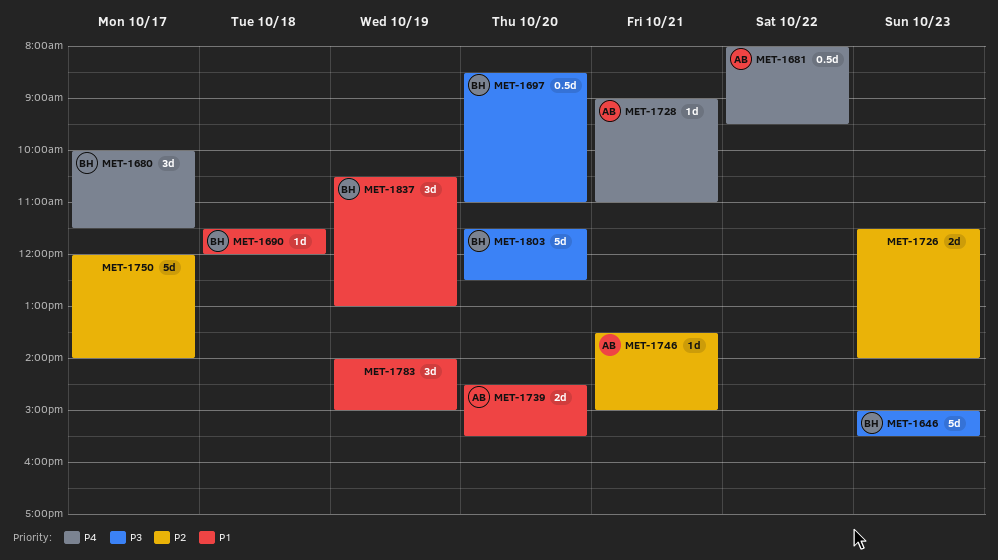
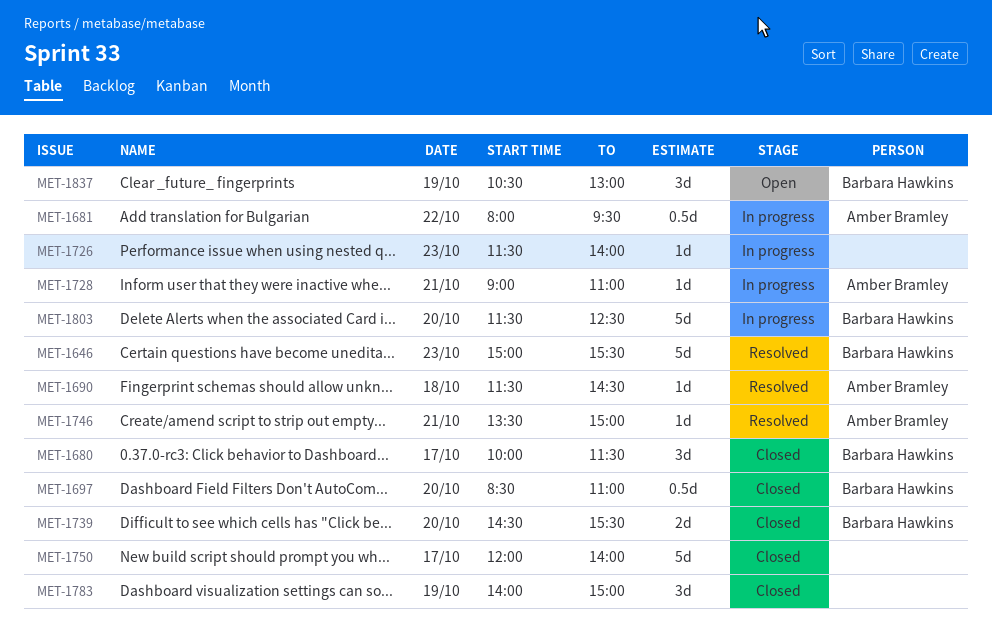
MET-1690, owner: Barbara Hawkins -> Amber Bramley
MET-1690, ends: 12:00 -> 14:30
MET-1726, estimate: 2d -> 1d
MET-1739, owner: Amber Bramley -> Barbara Hawkins

